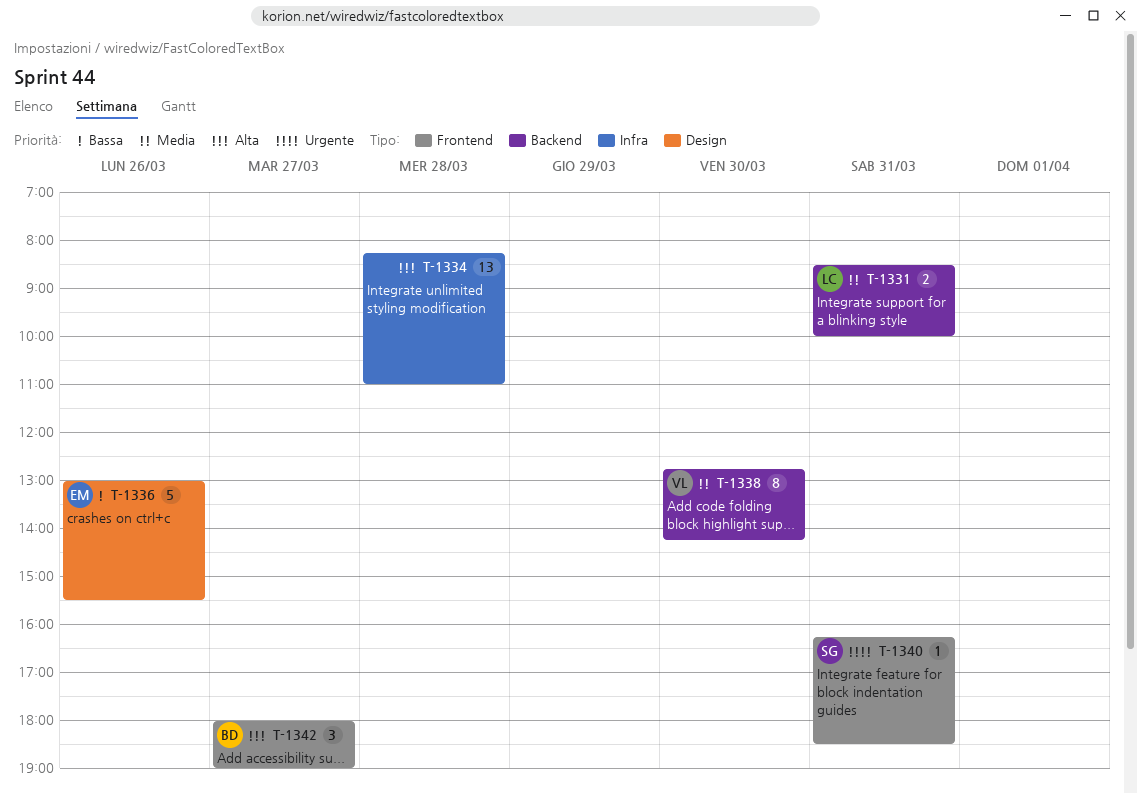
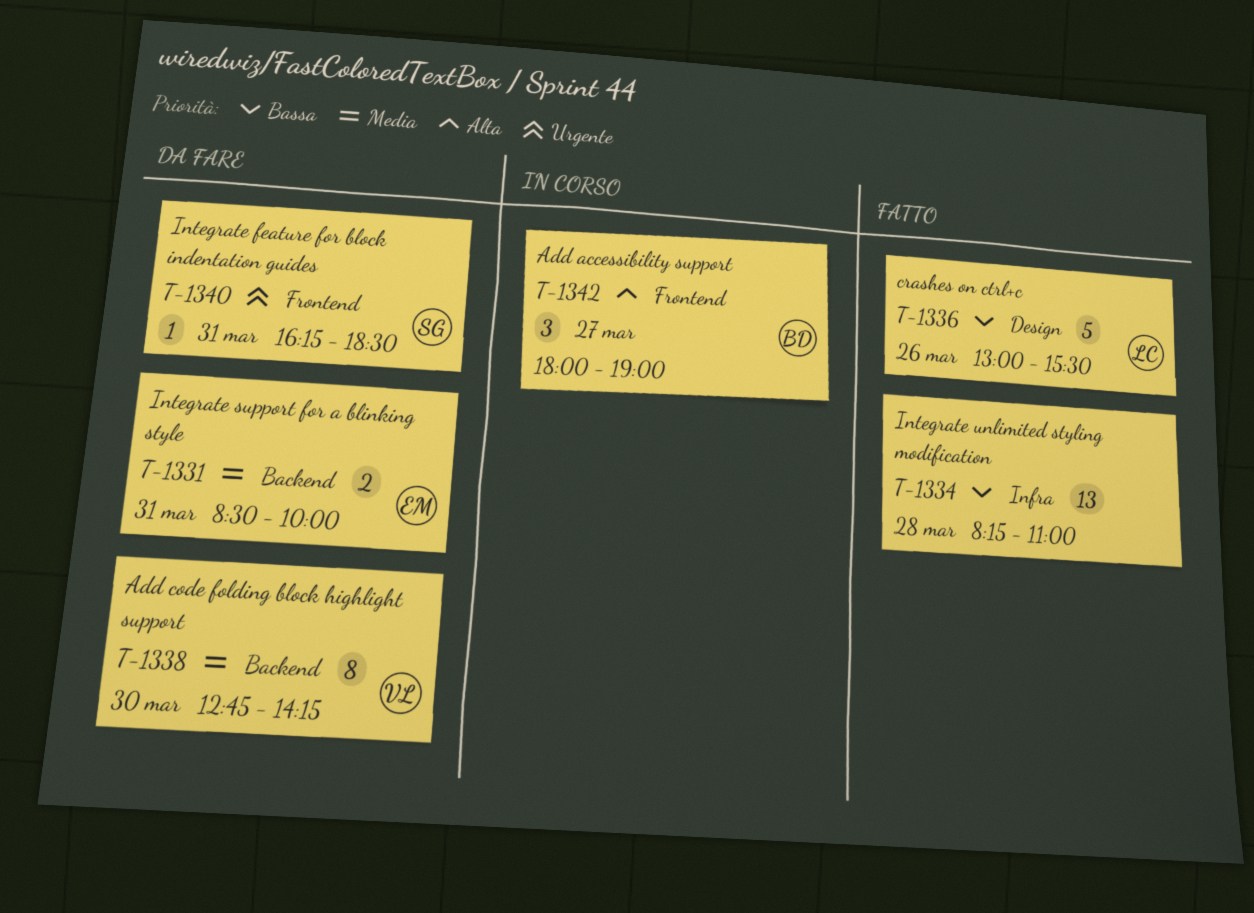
T-1331, owner: LC -> EM
T-1334, priority: Alta -> Bassa
T-1336, owner: EM -> LC

